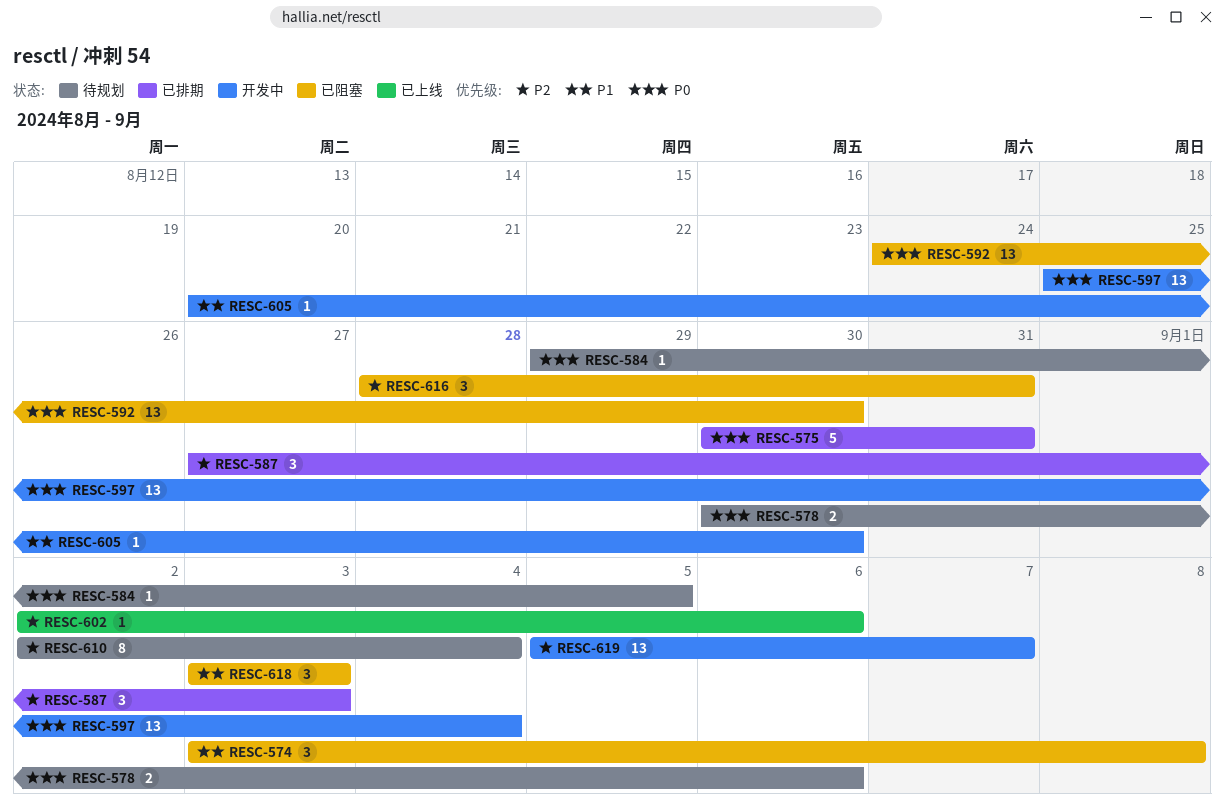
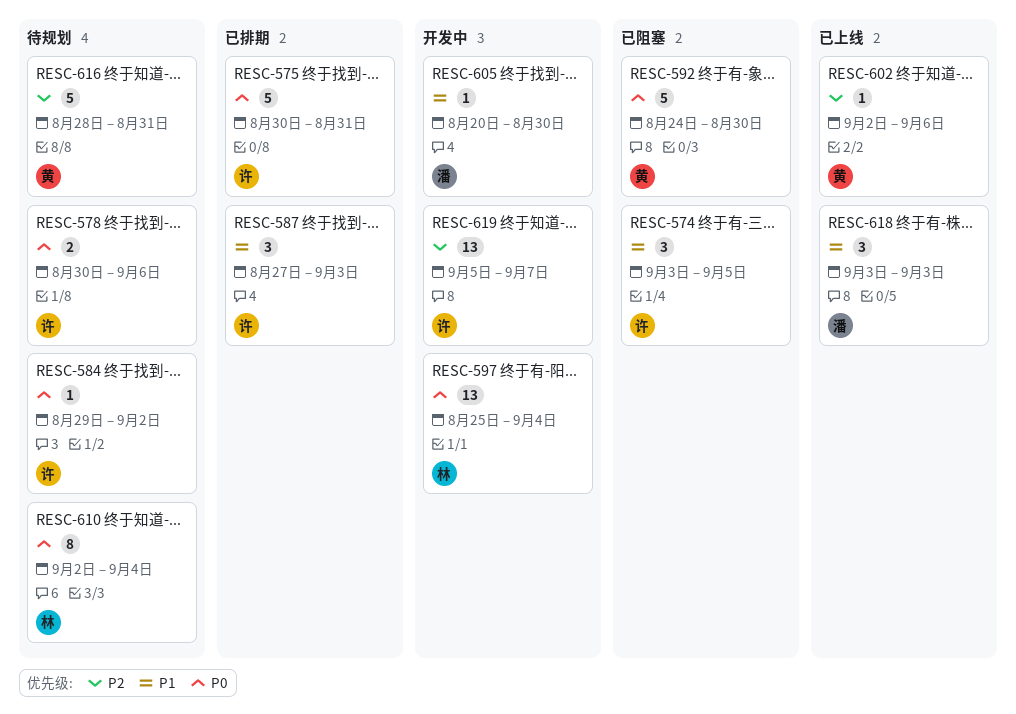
RESC-574, due: Sep 8 -> Sep 5
RESC-584, due: Sep 5 -> Sep 2
RESC-587, priority: P2 -> P1
RESC-592, estimate: 13 -> 5
RESC-610, priority: P2 -> P0
RESC-616, status: 已阻塞 -> 待规划
RESC-616, estimate: 3 -> 5
RESC-618, status: 已阻塞 -> 已上线

